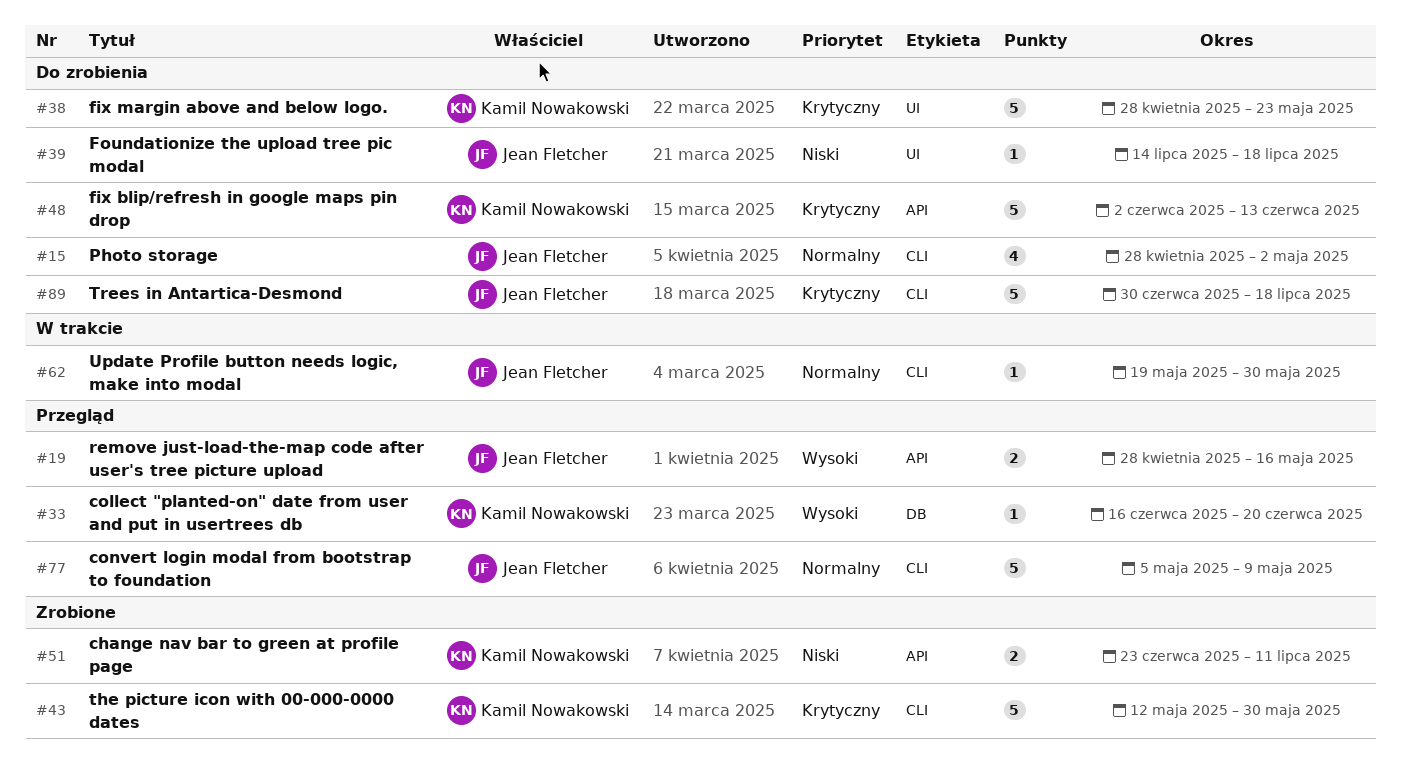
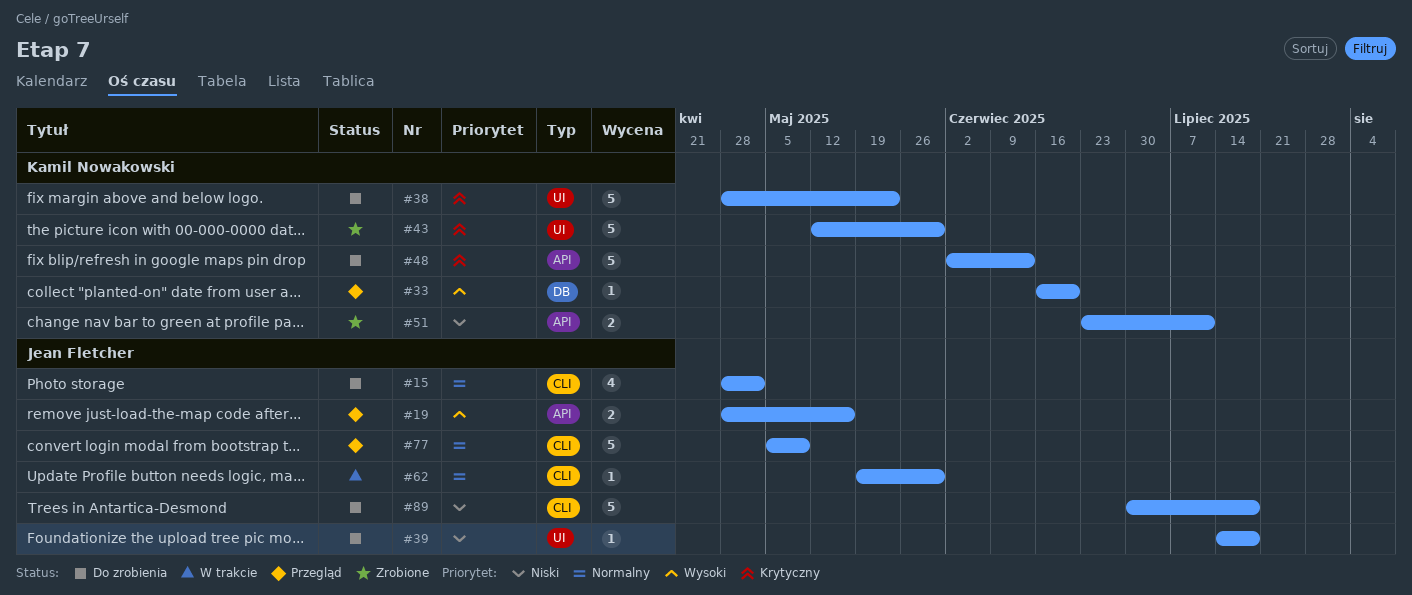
#43, label: CLI -> UI
#89, priority: Krytyczny -> Niski

